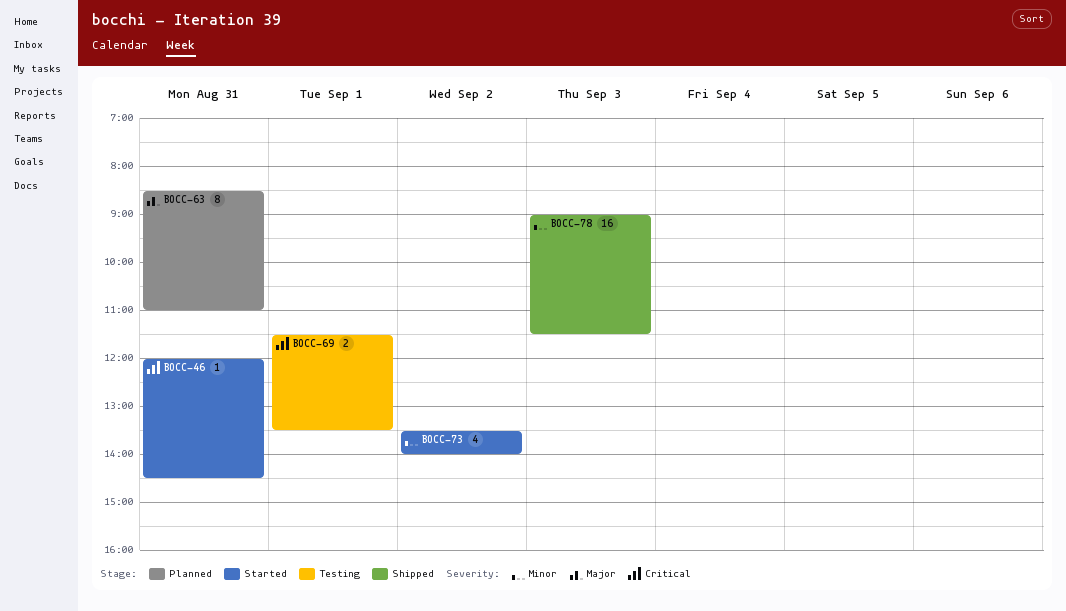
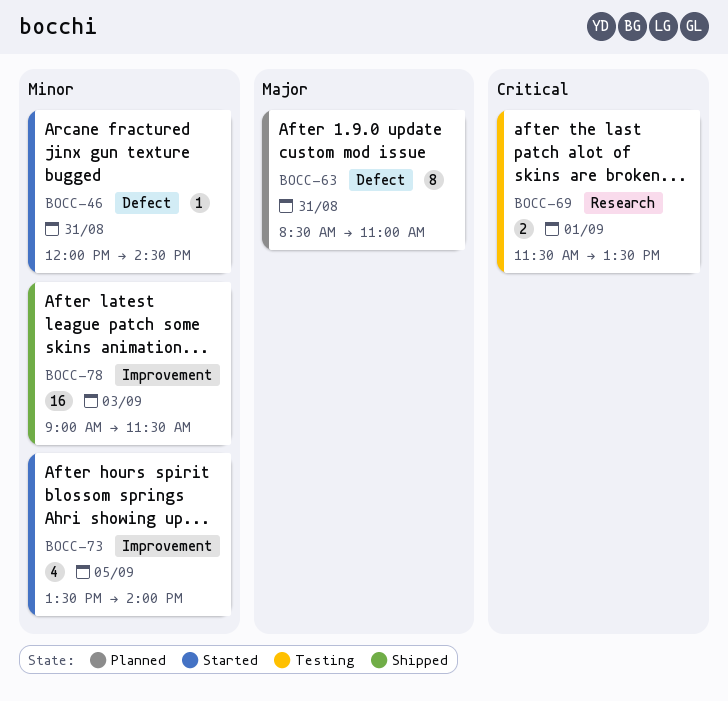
BOCC-46, priority: Critical -> Minor
BOCC-73, day: Sep 2 -> Sep 5

